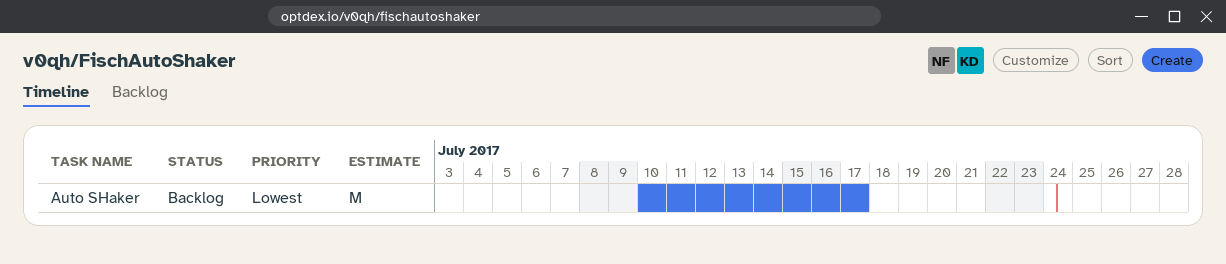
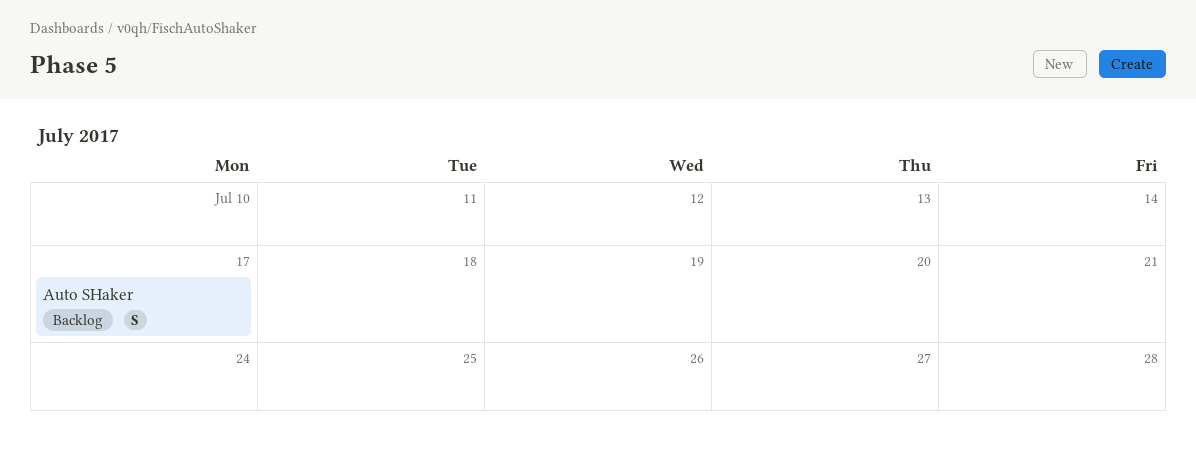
Auto SHaker, estimate: M -> S

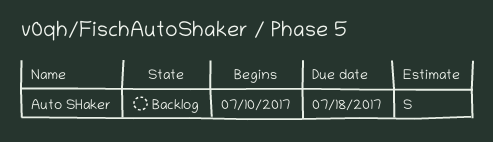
Auto SHaker, due: Jul 17 -> Jul 18

